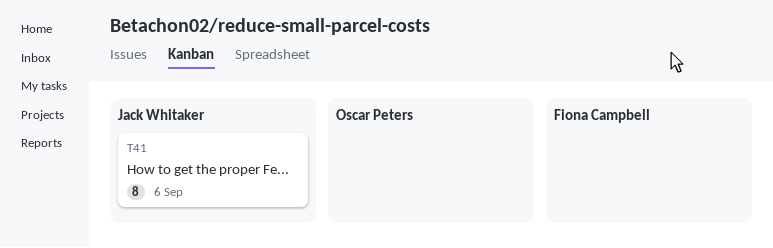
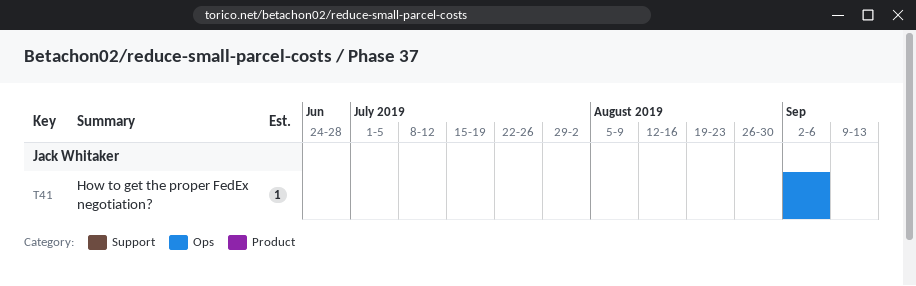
T41, estimate: 8 -> 1

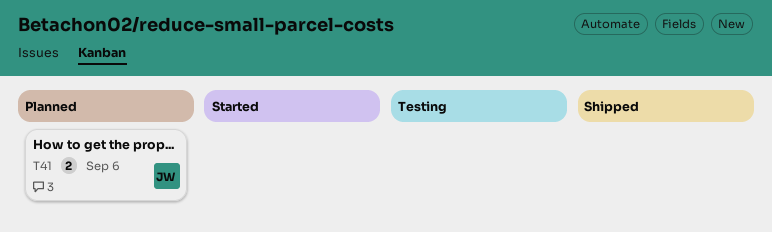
T41, estimate: 1 -> 2

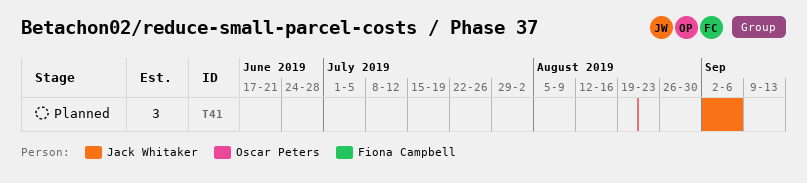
T41, estimate: 2 -> 3

